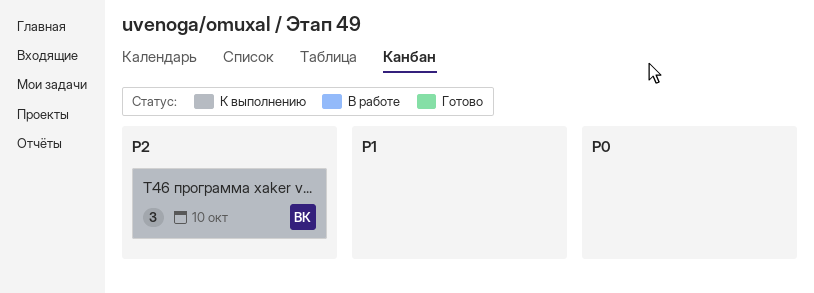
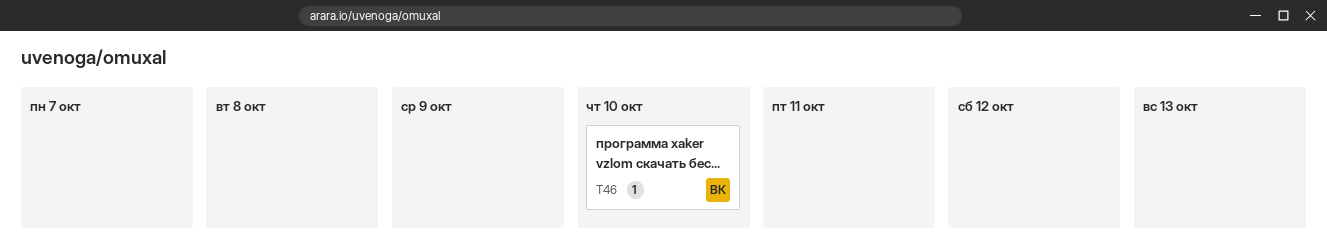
T46, estimate: 3 -> 1

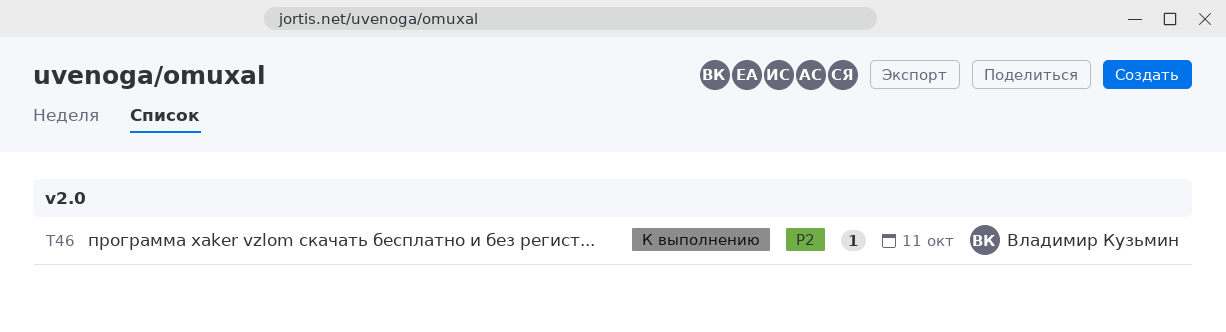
T46, due: Oct 10 -> Oct 11

